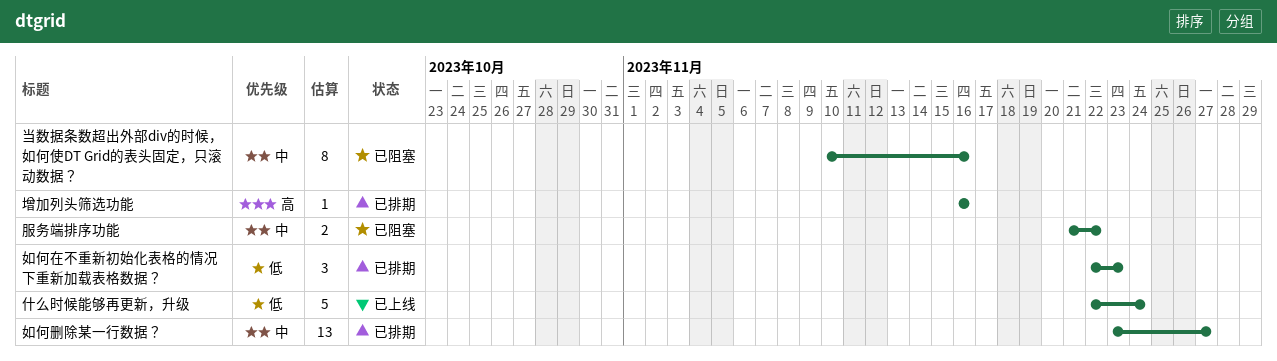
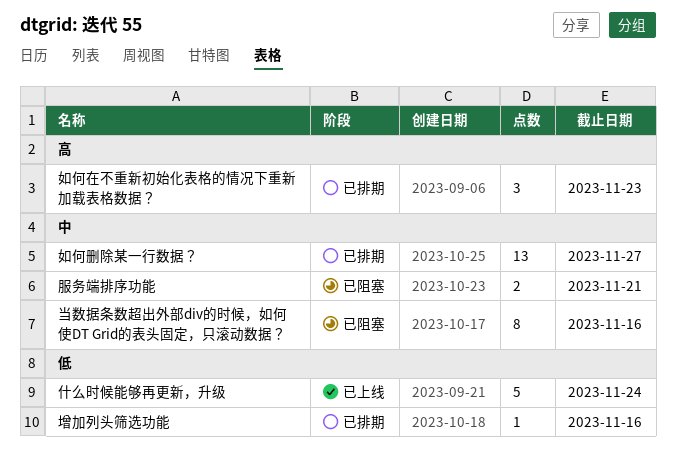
增加列头筛选功能, priority: 高 -> 低
如何在不重新初始化表格的情况下重新加载表格数据？, priority: 低 -> 高
服务端排序功能, due: Nov 22 -> Nov 21

